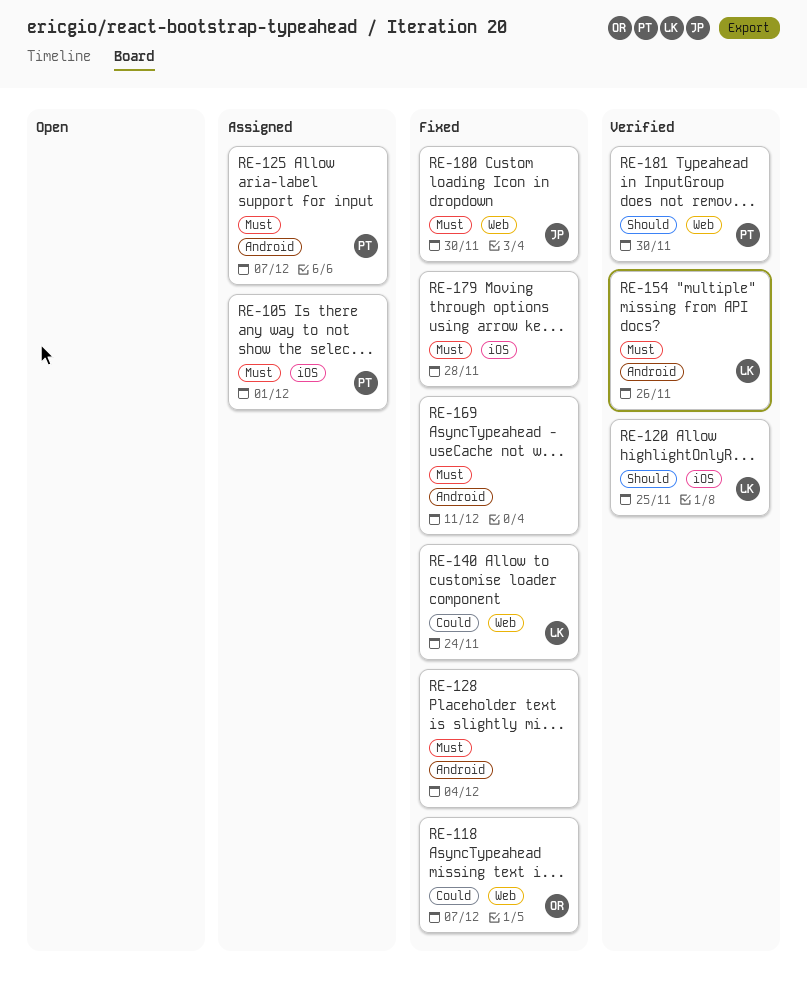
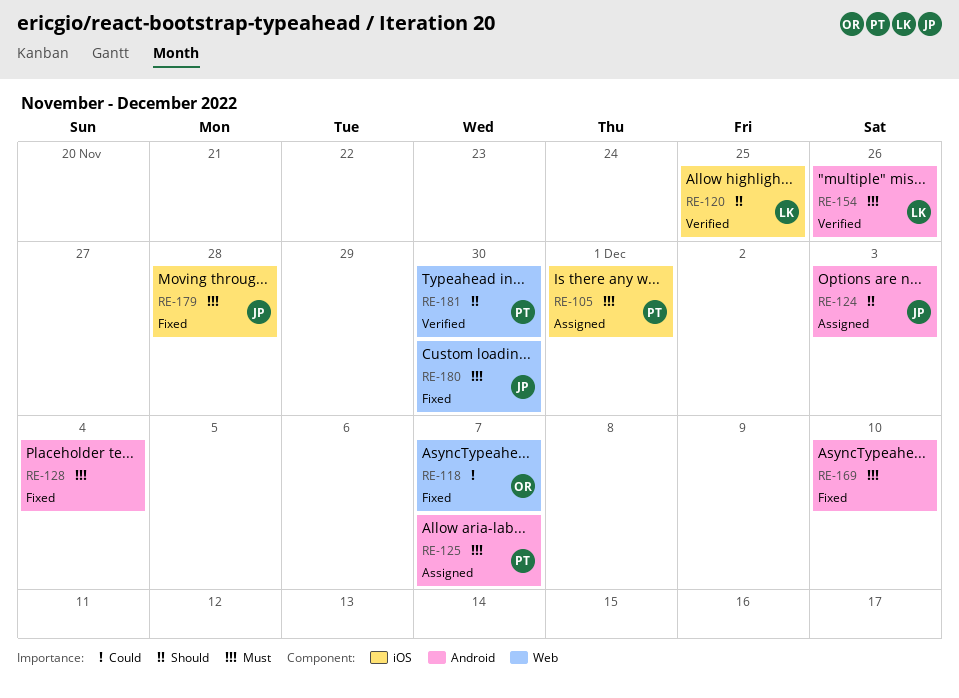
RE-124: none -> present
RE-140: present -> none
RE-169, due: Dec 11 -> Dec 10
RE-179, owner: none -> JP

